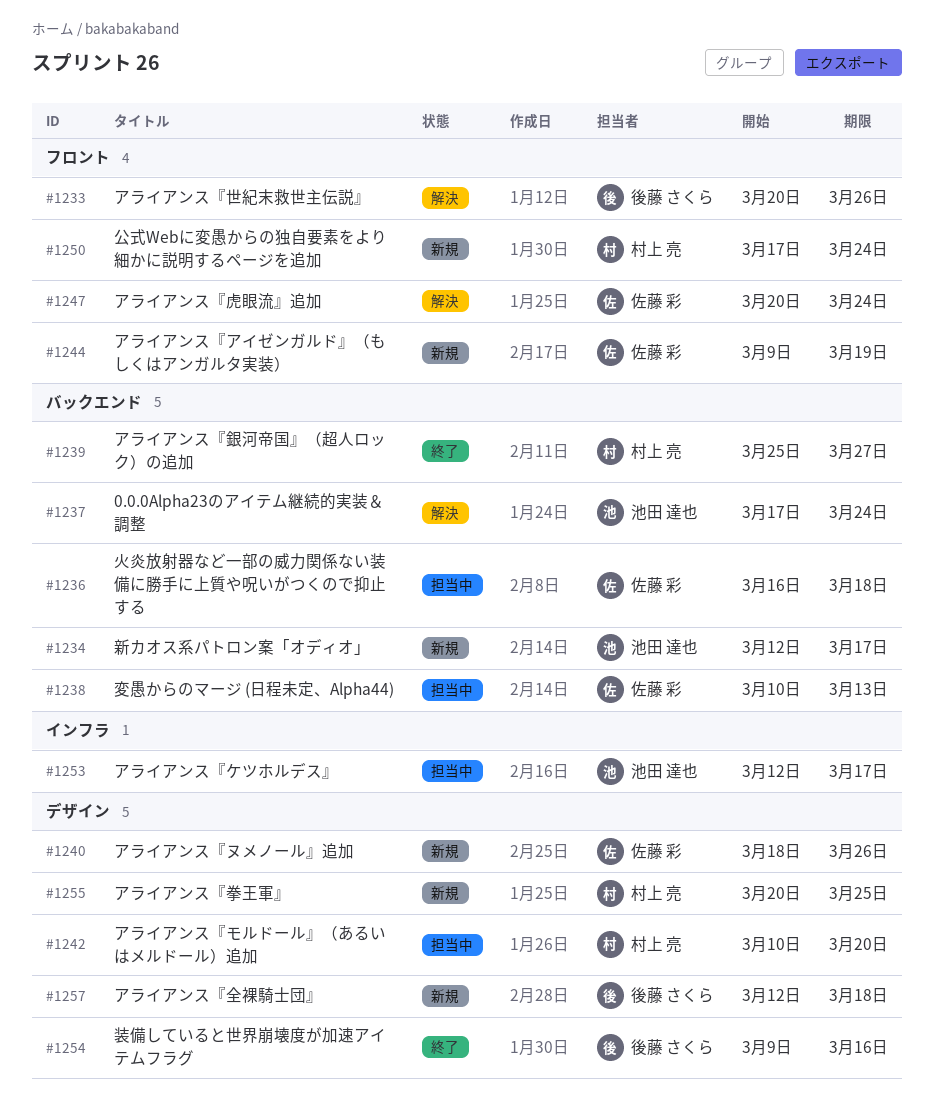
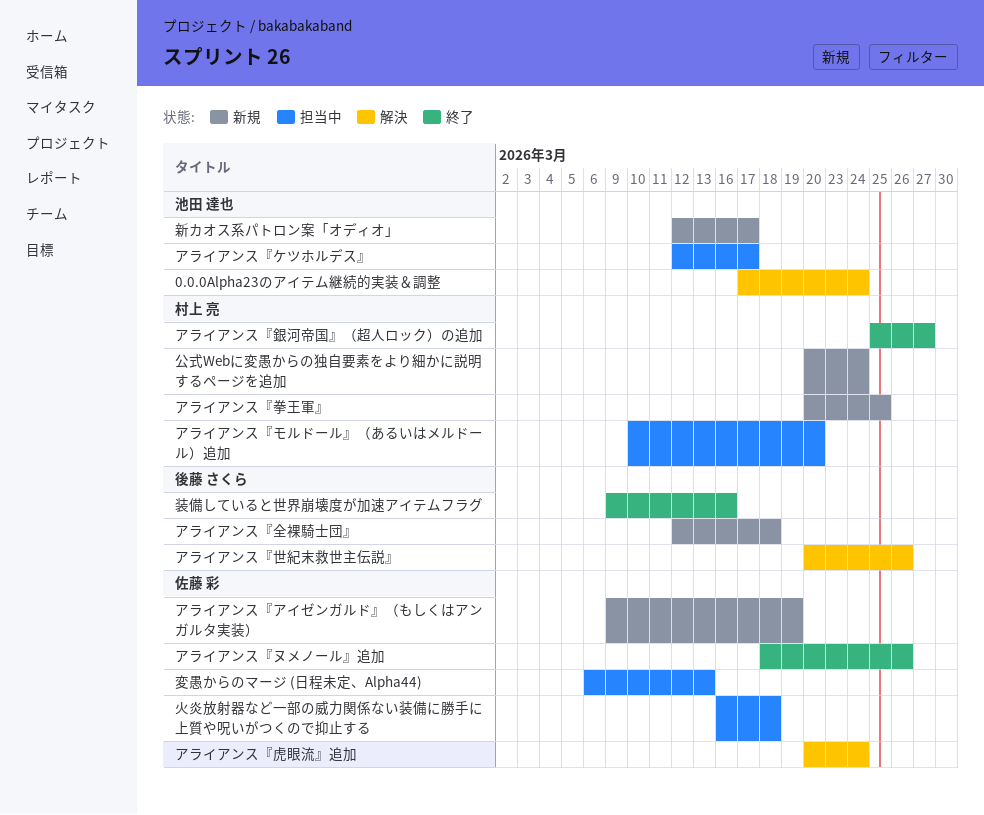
アライアンス『ヌメノール』追加, status: 新規 -> 終了
公式Webに変愚からの独自要素をより細かに説明するページを追加, start: Mar 17 -> Mar 20
変愚からのマージ (日程未定、Alpha44), start: Mar 10 -> Mar 6

